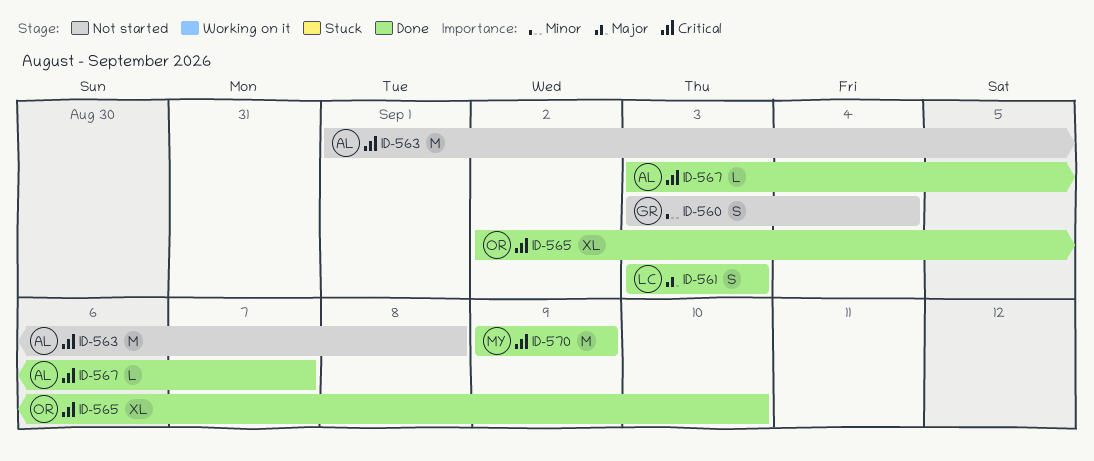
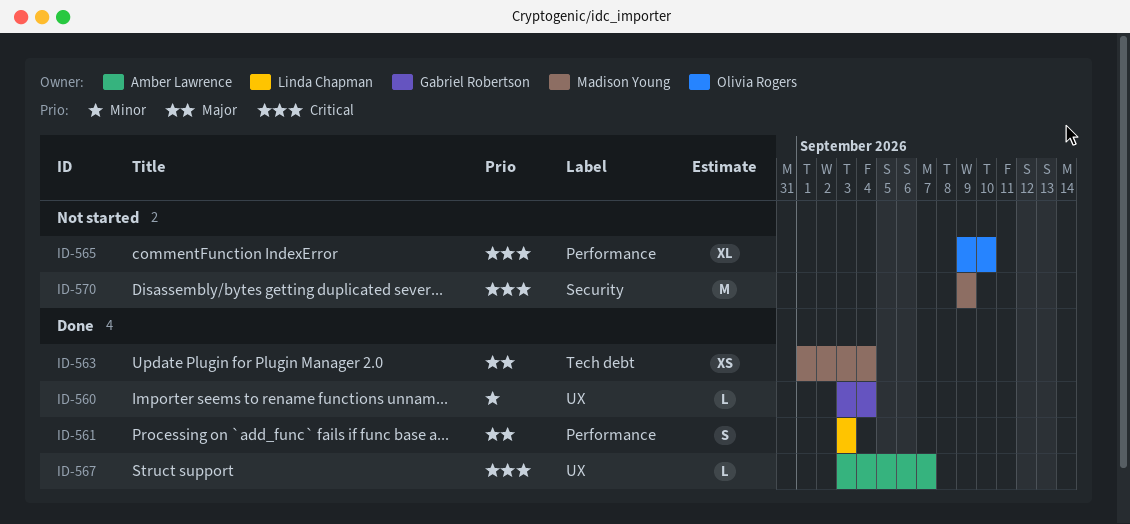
ID-560, status: Not started -> Done
ID-560, estimate: S -> L
ID-563, status: Not started -> Done
ID-563, owner: Amber Lawrence -> Madison Young
ID-563, priority: Critical -> Major
ID-563, estimate: M -> XS
ID-563, due: Sep 8 -> Sep 4
ID-565, status: Done -> Not started
ID-565, start: Sep 2 -> Sep 9
ID-570, status: Done -> Not started

